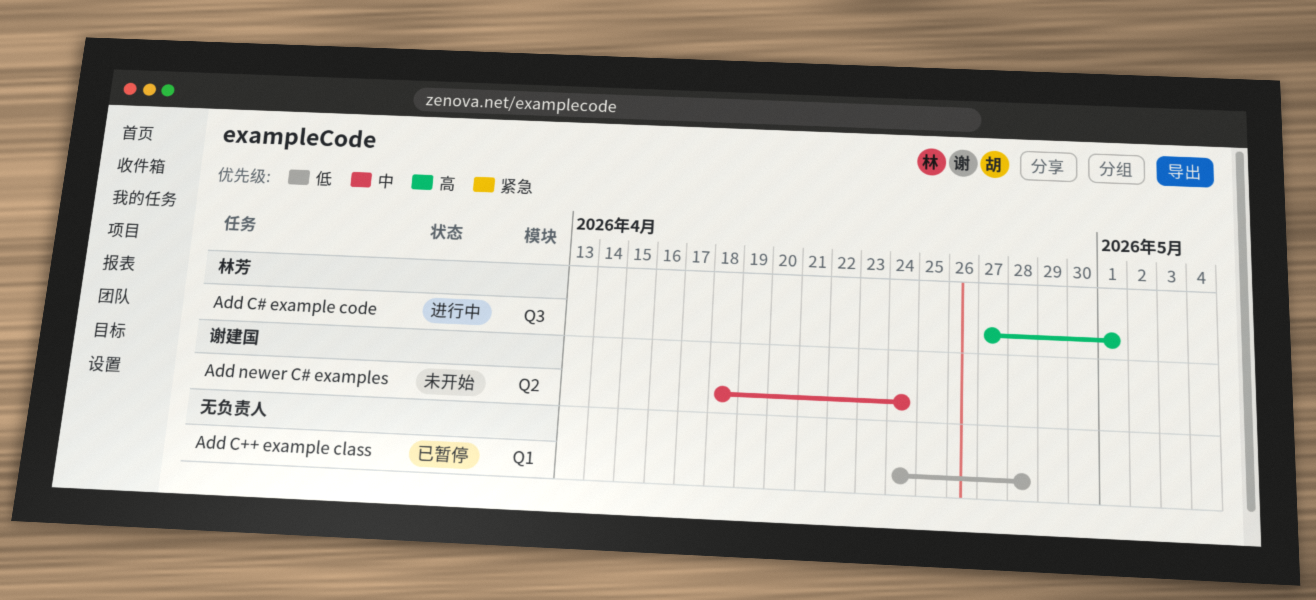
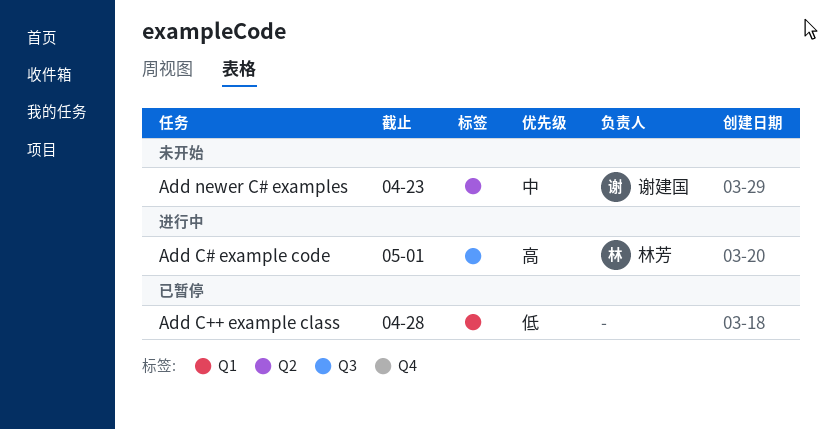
Add newer C# examples, due: Apr 24 -> Apr 23

